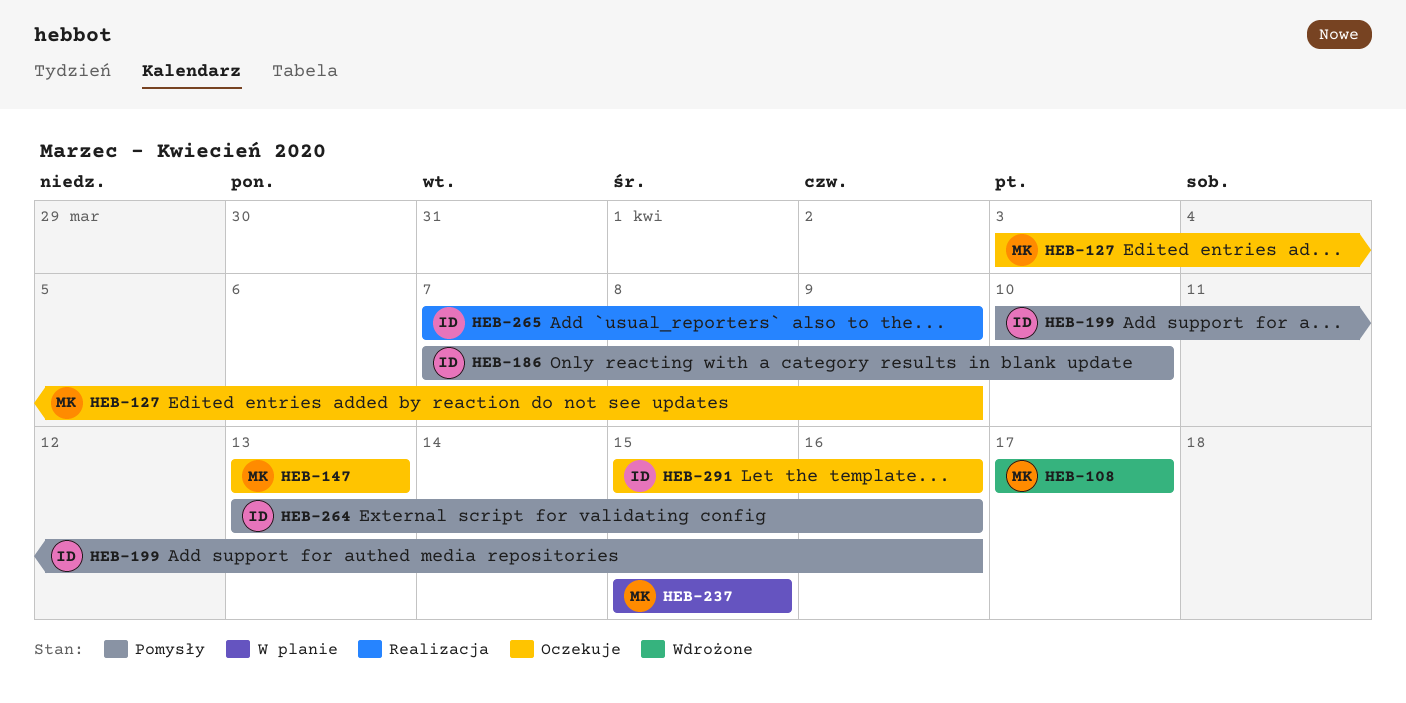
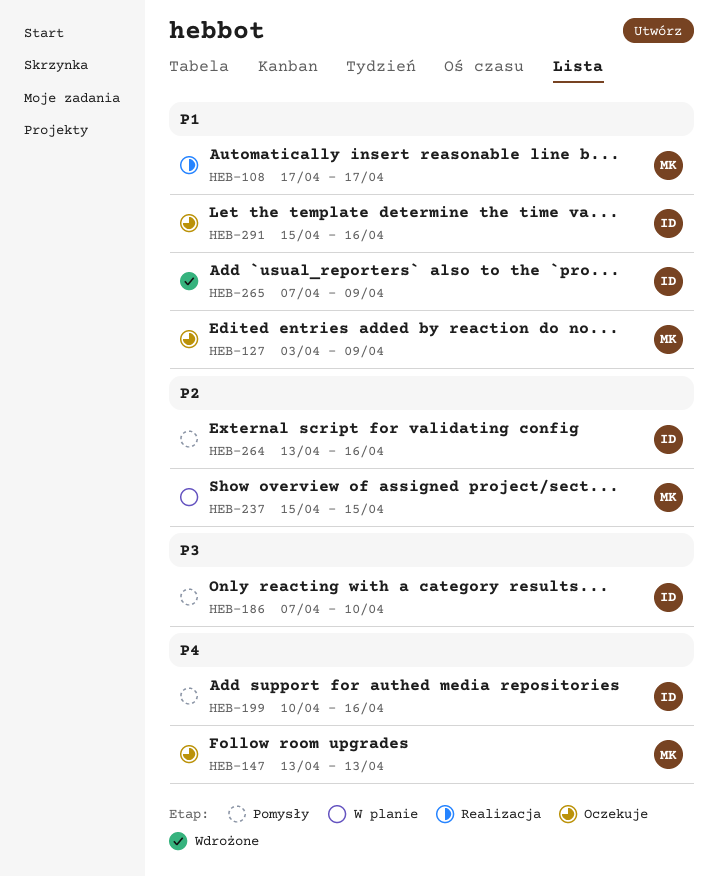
HEB-108, status: Wdrożone -> Realizacja
HEB-265, status: Realizacja -> Wdrożone

